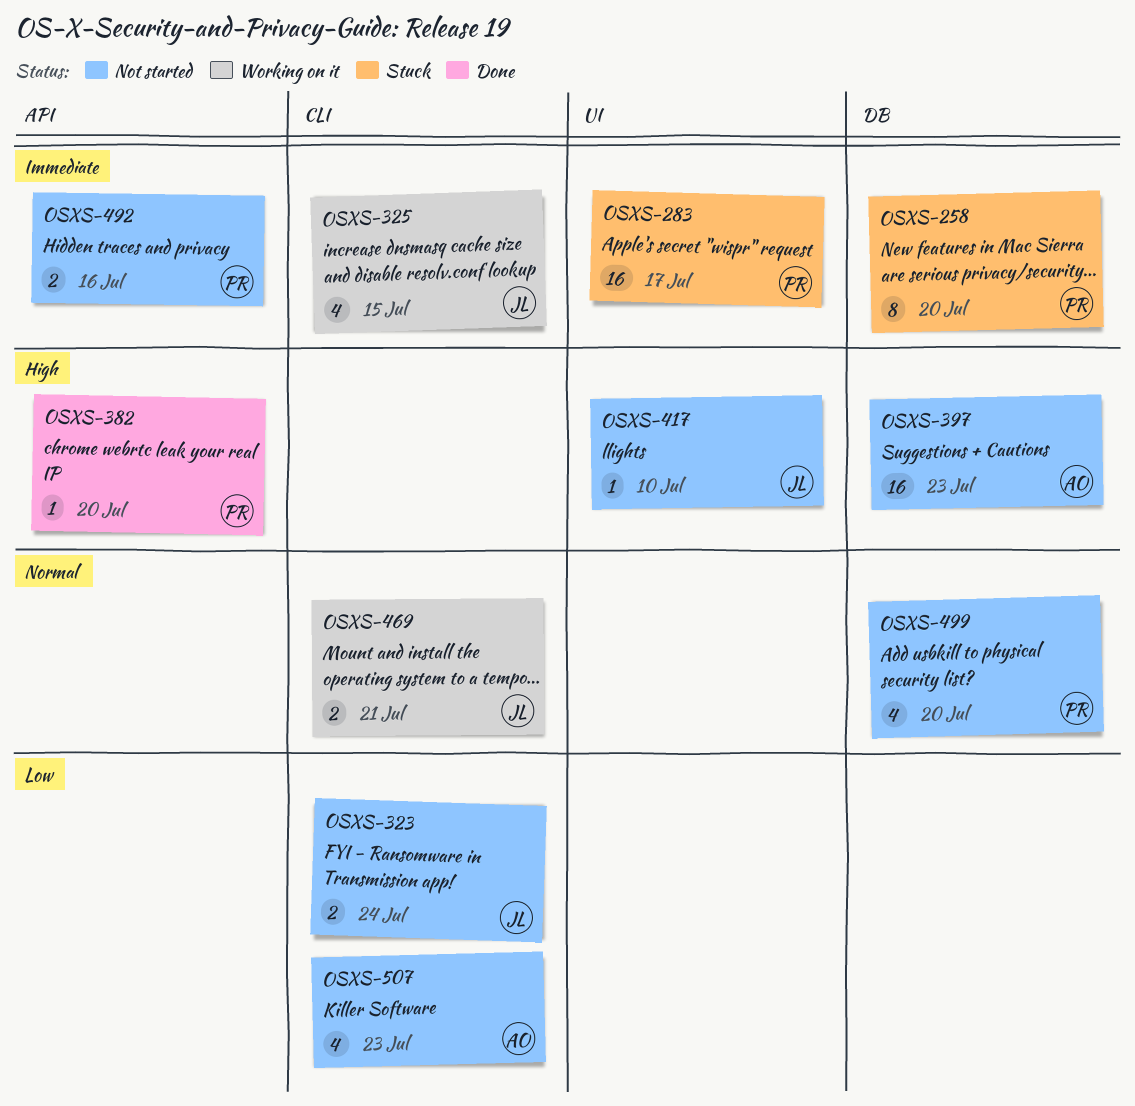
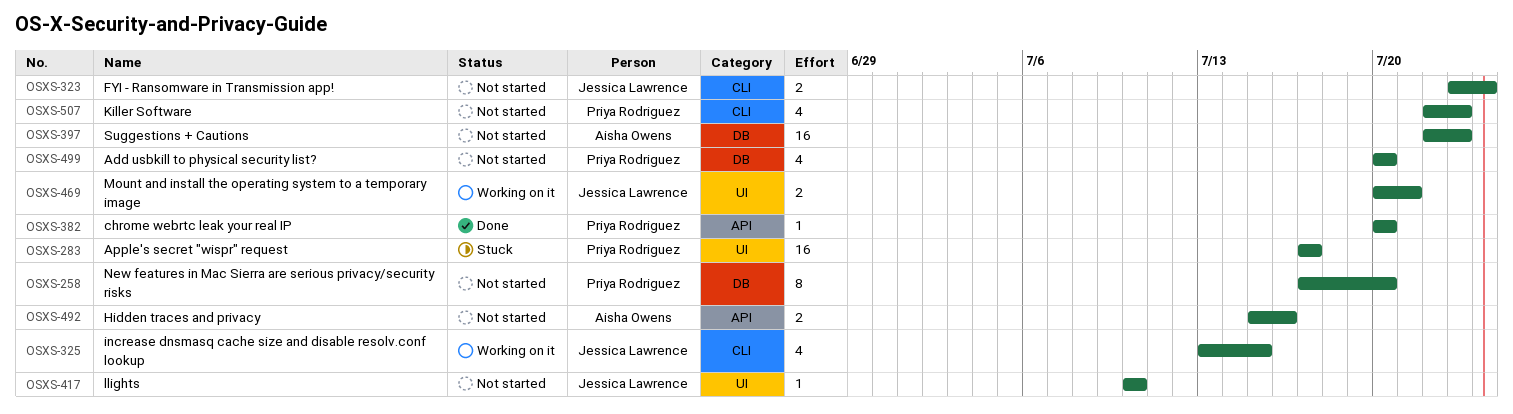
OSXS-258, status: Stuck -> Not started
OSXS-469, label: CLI -> UI
OSXS-492, owner: Priya Rodriguez -> Aisha Owens
OSXS-507, owner: Aisha Owens -> Priya Rodriguez

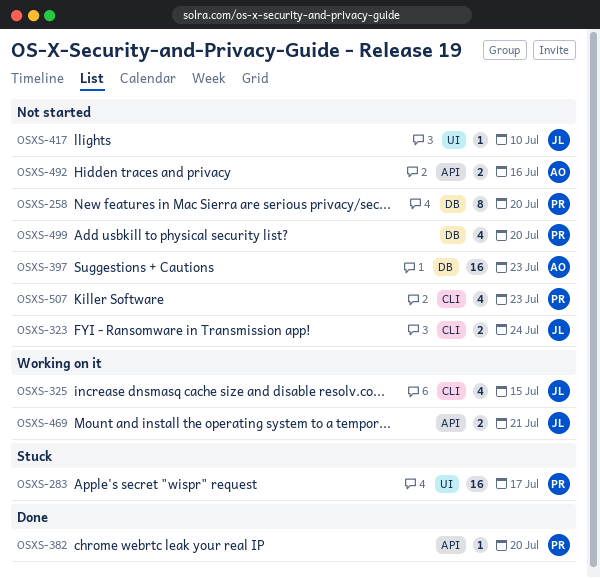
OSXS-469, label: UI -> API

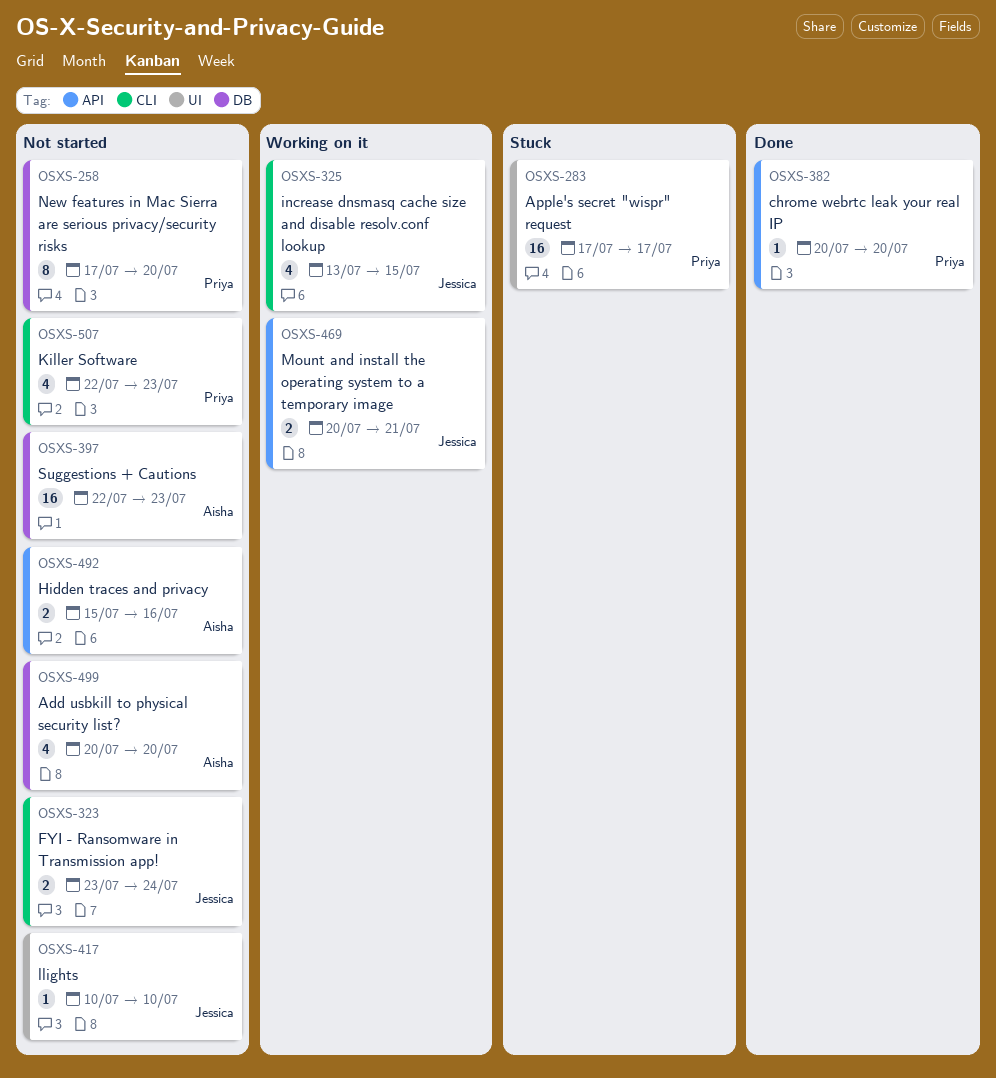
OSXS-499, owner: Priya -> Aisha

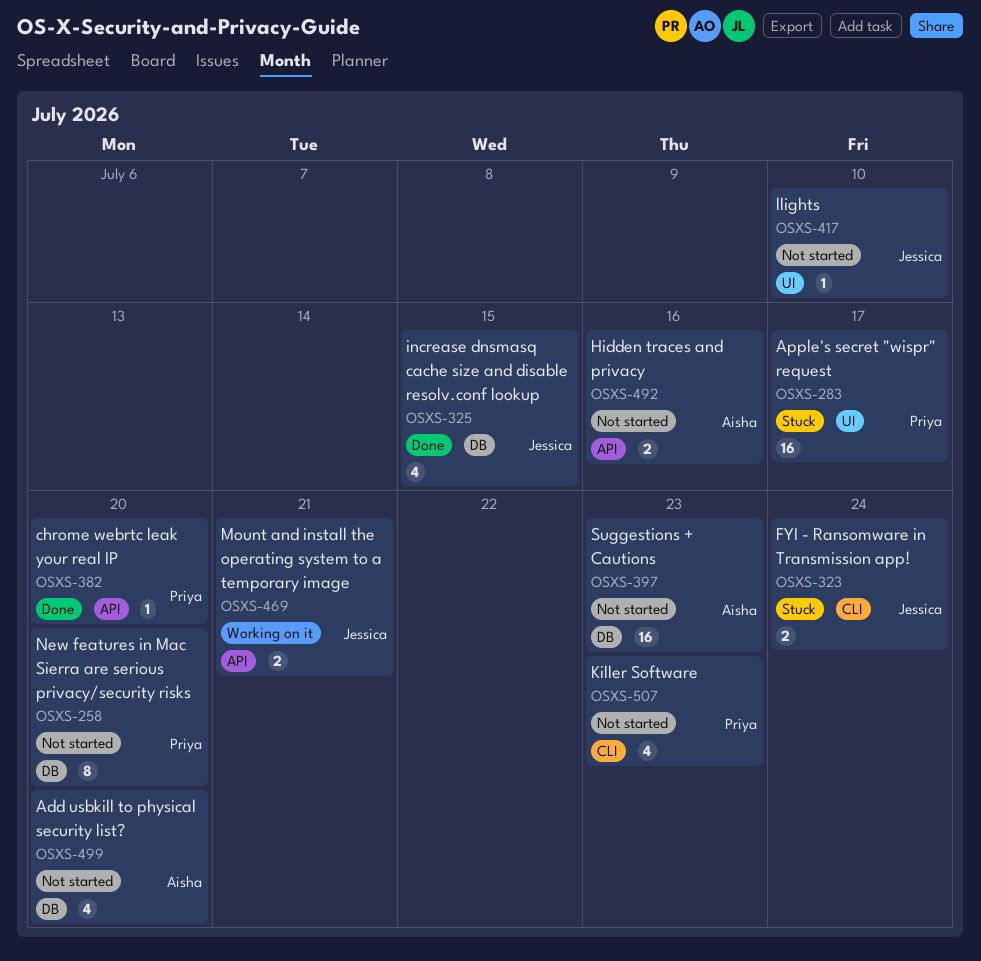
OSXS-323, status: Not started -> Stuck
OSXS-325, status: Working on it -> Done
OSXS-325, label: CLI -> DB

